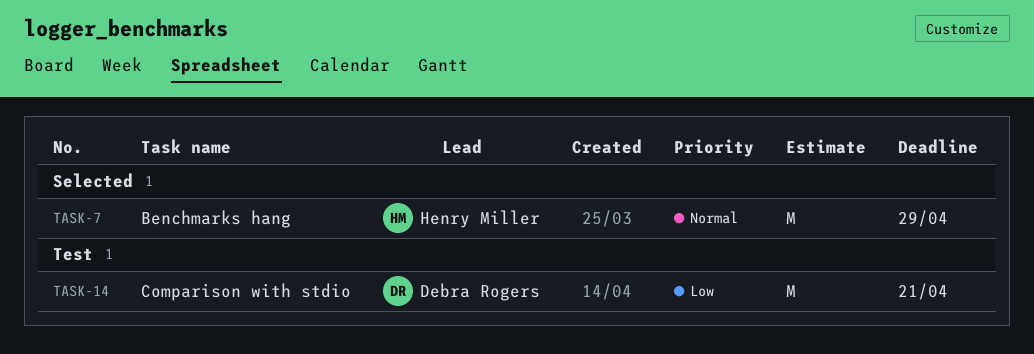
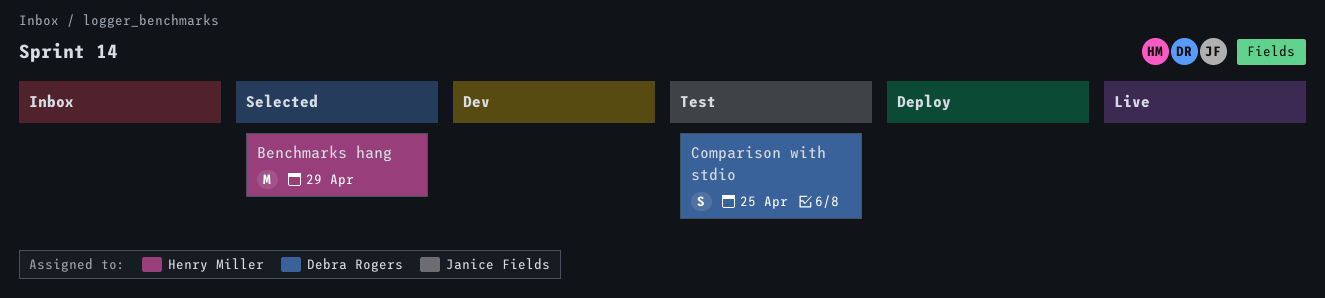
Comparison with stdio, estimate: M -> S
Comparison with stdio, due: Apr 21 -> Apr 25

